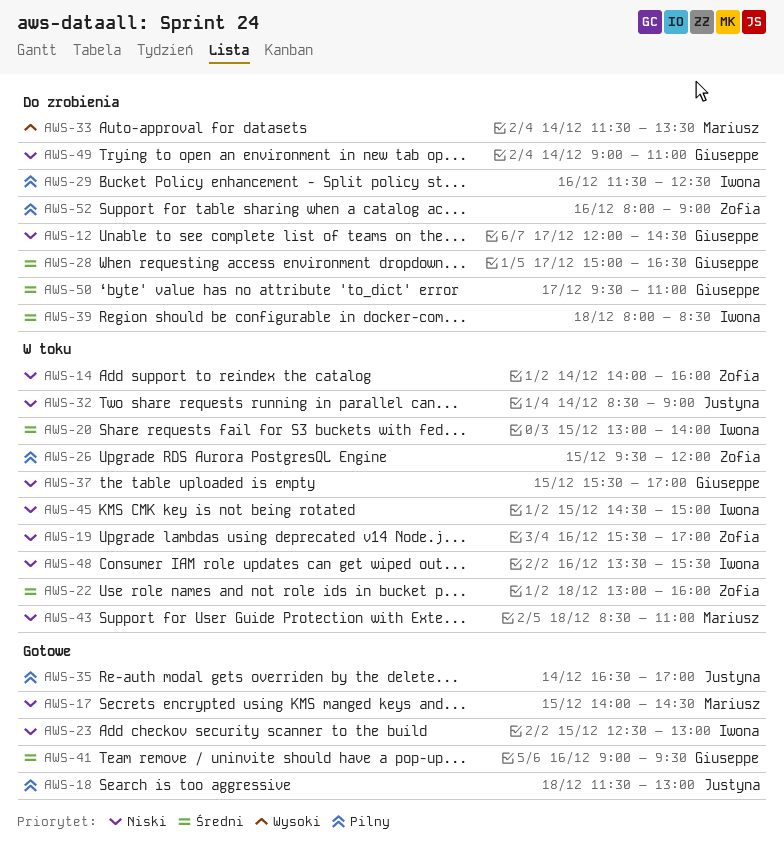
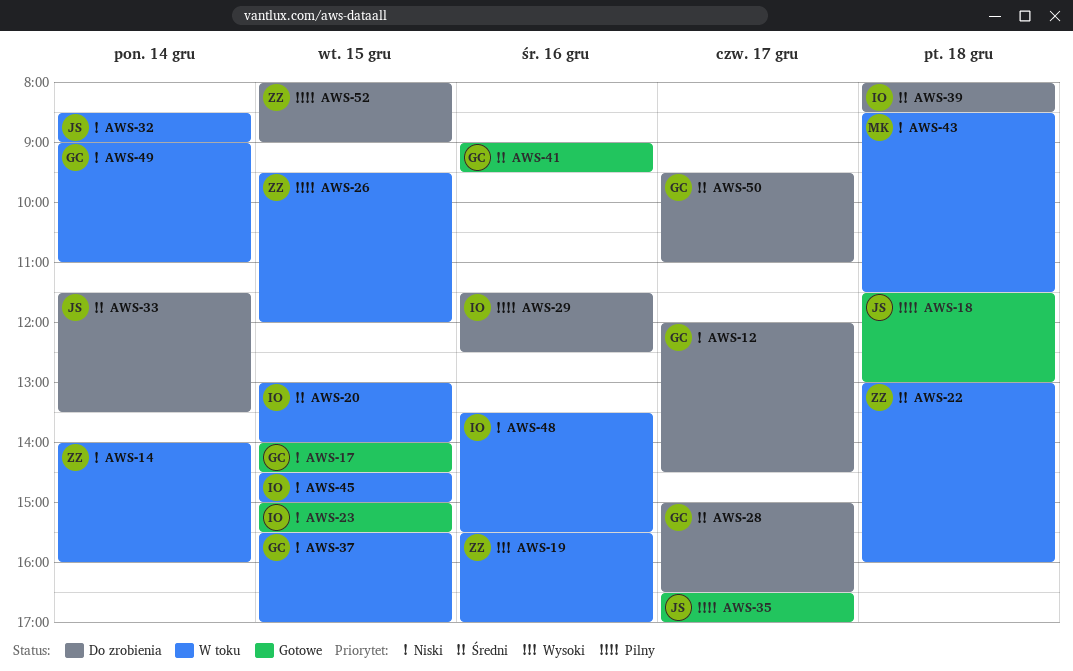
AWS-17, owner: Mariusz -> Giuseppe
AWS-19, priority: Niski -> Wysoki
AWS-23, begins: 12:30 -> 15:00
AWS-23, ends: 13:00 -> 15:30
AWS-33, owner: Mariusz -> Justyna
AWS-33, priority: Wysoki -> Średni
AWS-35, day: Dec 14 -> Dec 17
AWS-43, ends: 11:00 -> 11:30
AWS-49, status: Do zrobienia -> W toku
AWS-52, day: Dec 16 -> Dec 15

